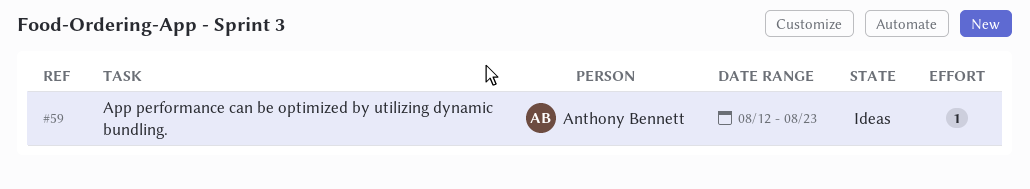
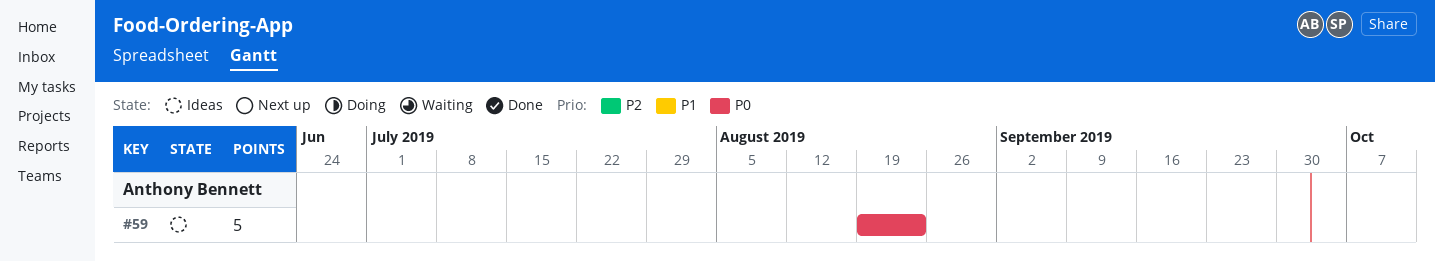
#59, estimate: 1 -> 5
#59, start: Aug 12 -> Aug 19

